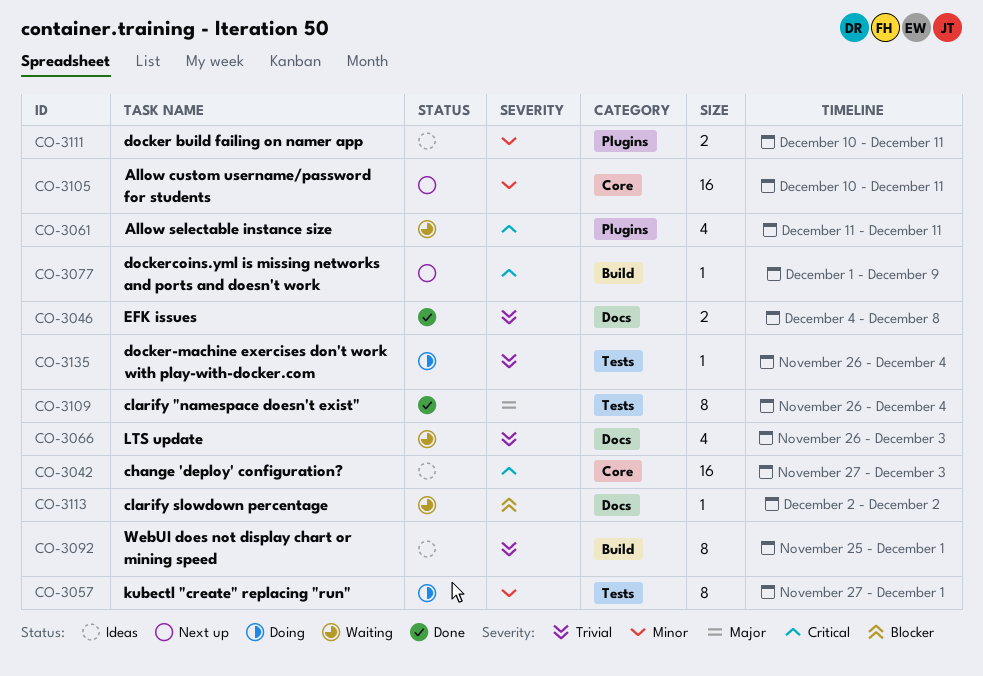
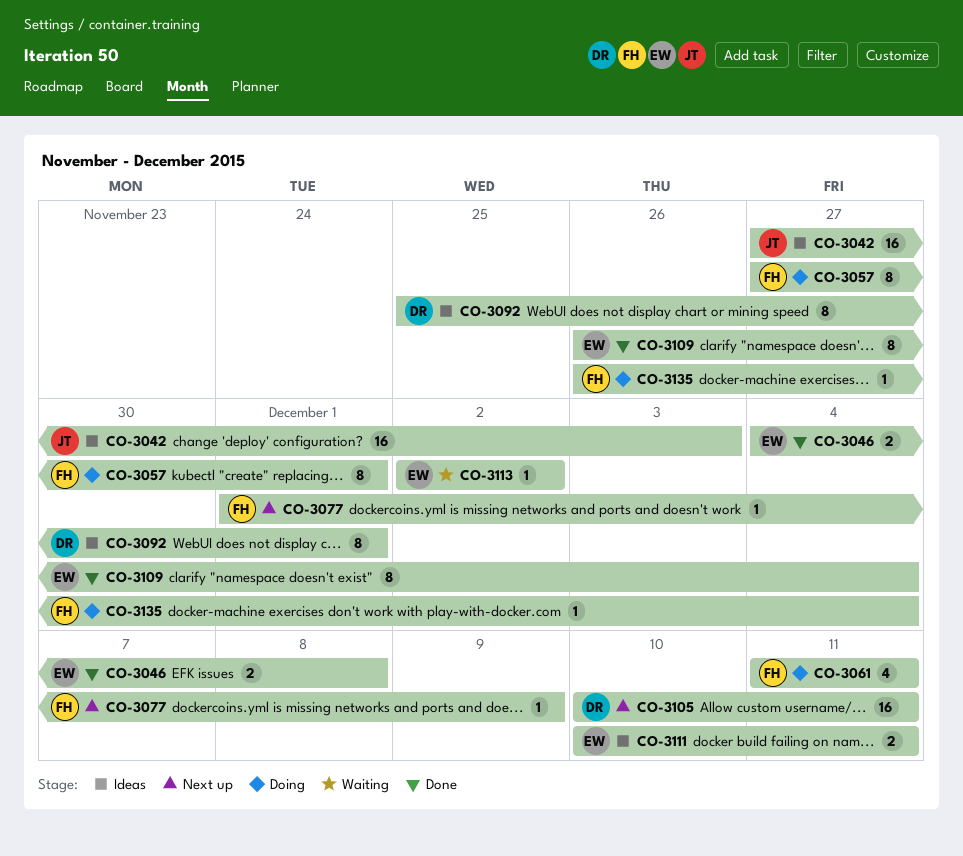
CO-3061, status: Waiting -> Doing
CO-3066: present -> none

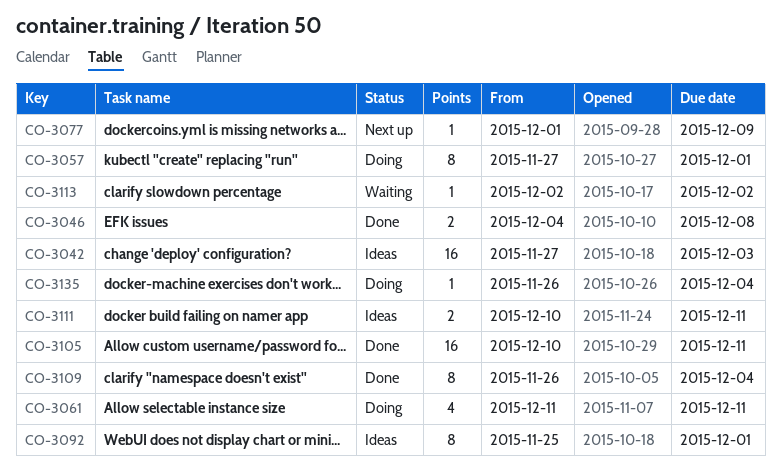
CO-3105, status: Next up -> Done

